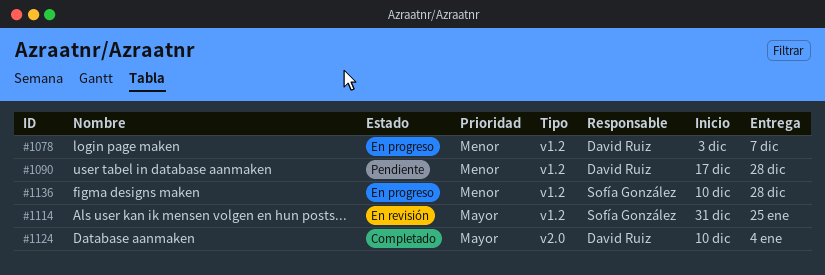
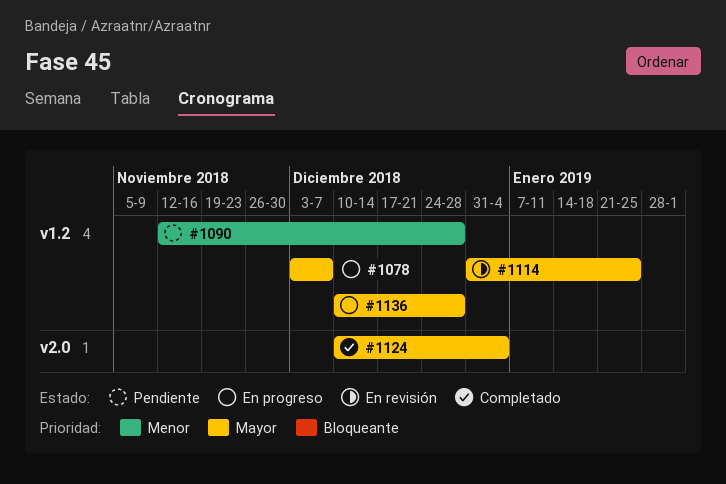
#1078, priority: Menor -> Mayor
#1090, start: Dec 17 -> Nov 12
#1136, priority: Menor -> Mayor

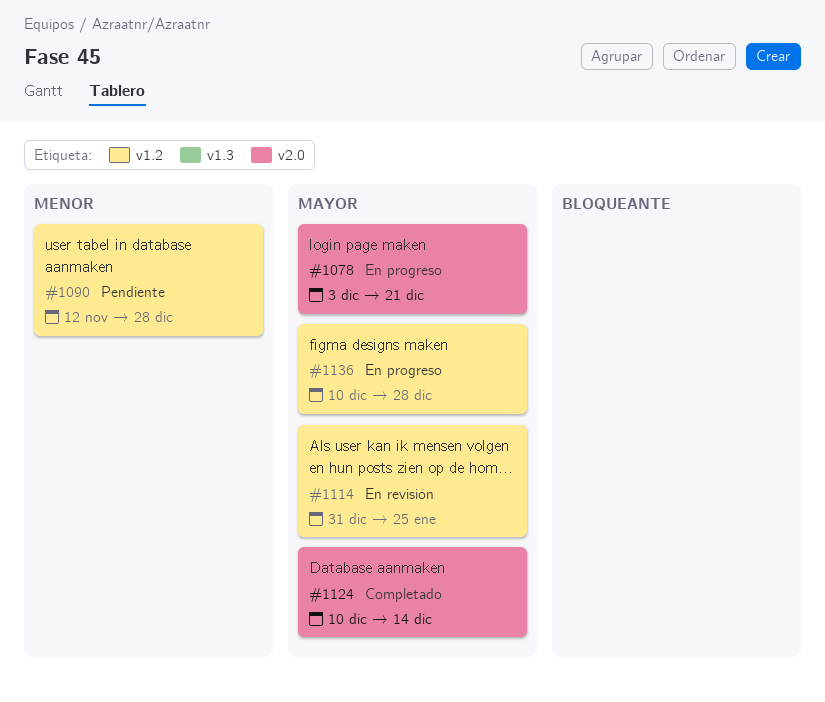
#1078, label: v1.2 -> v2.0
#1078, due: Dec 7 -> Dec 21
#1124, due: Jan 4 -> Dec 14

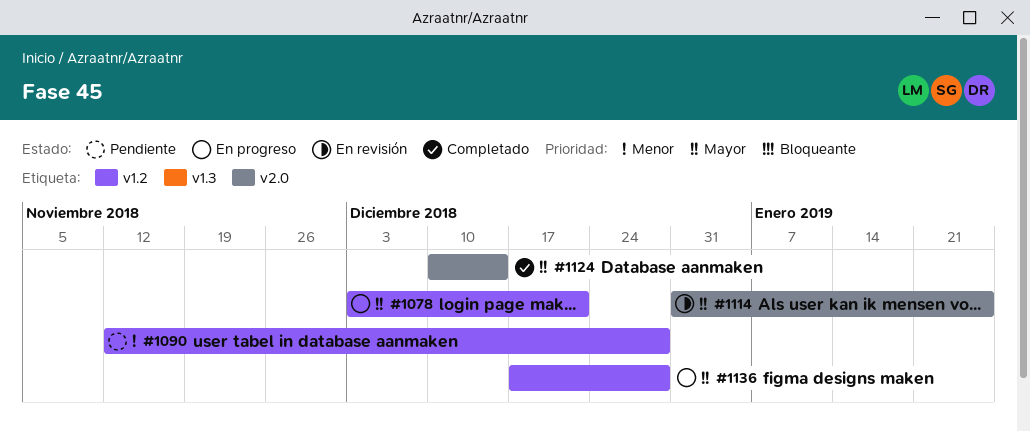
#1078, label: v2.0 -> v1.2
#1114, label: v1.2 -> v2.0
#1136, start: Dec 10 -> Dec 17

